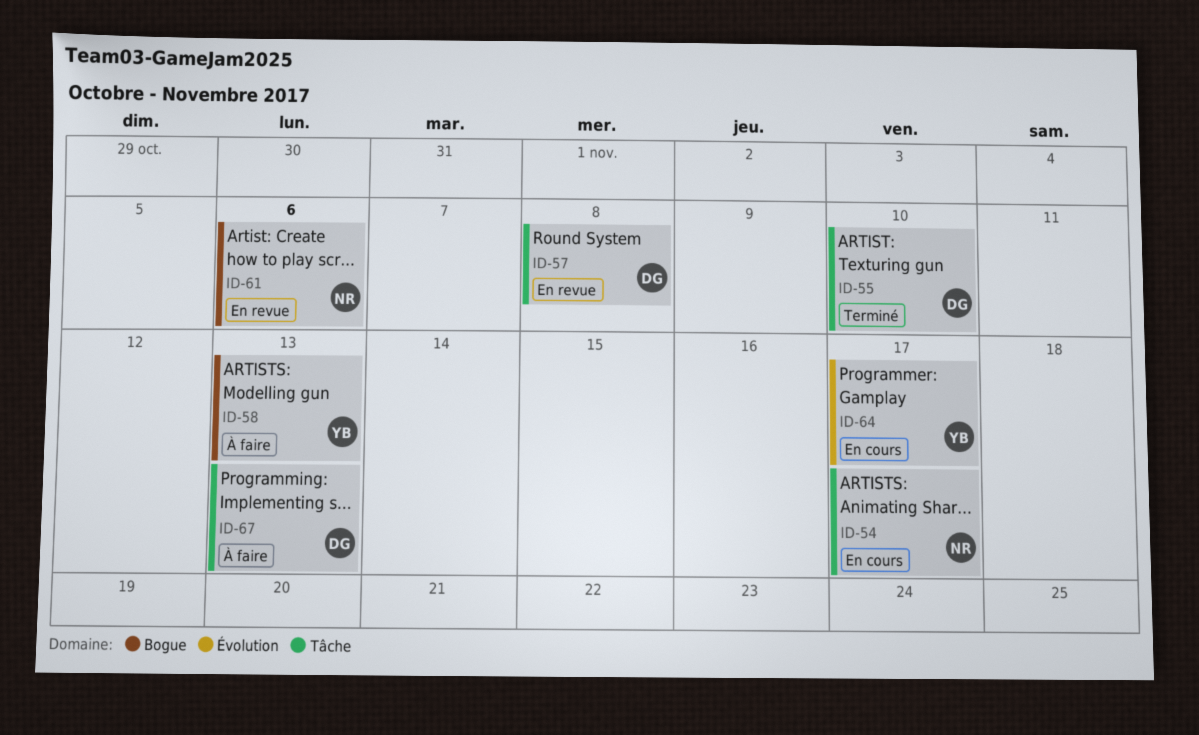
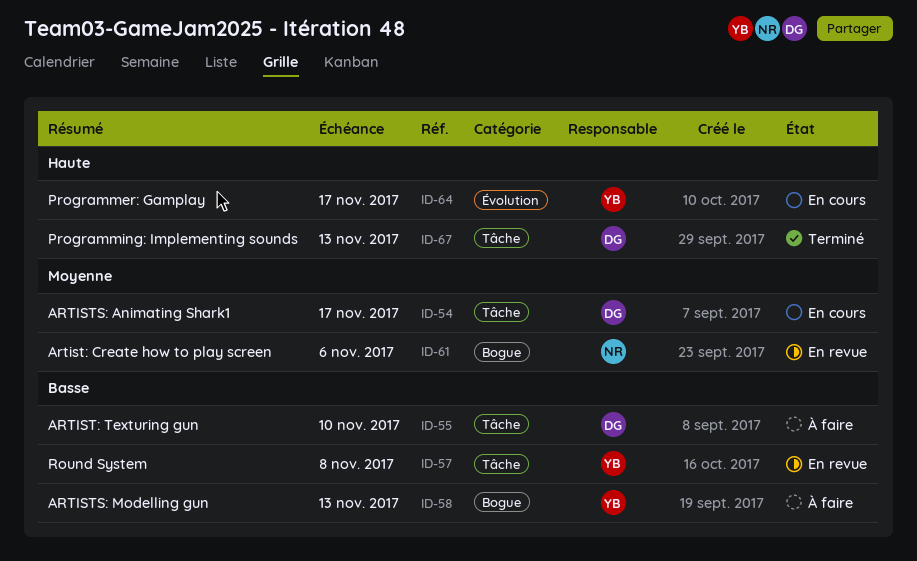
ID-54, owner: NR -> DG
ID-55, status: Terminé -> À faire
ID-57, owner: DG -> YB
ID-67, status: À faire -> Terminé

